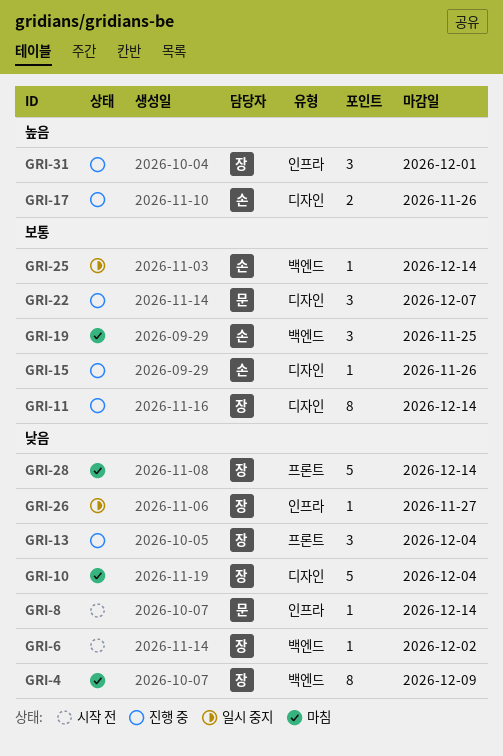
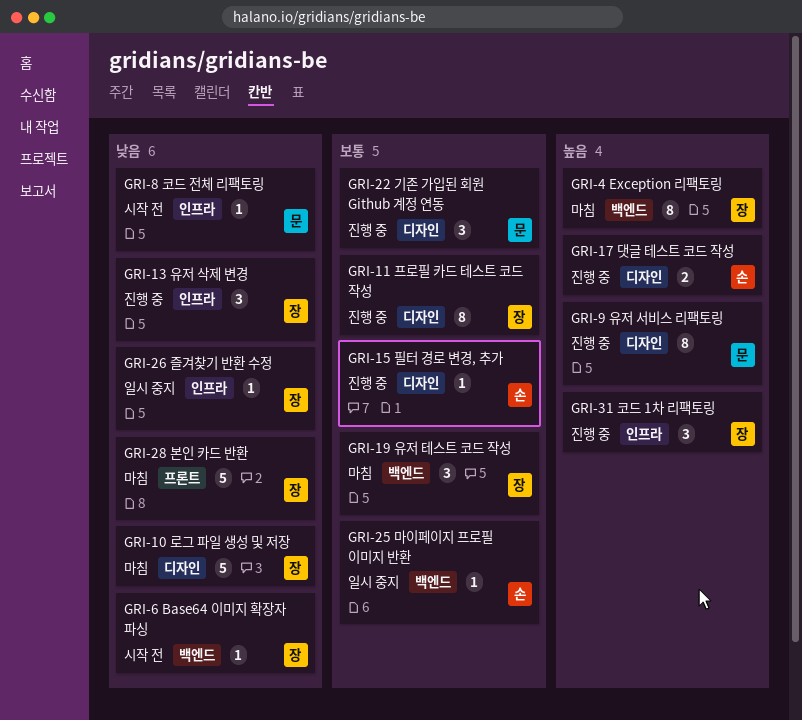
GRI-4, priority: 낮음 -> 높음
GRI-9: none -> present
GRI-13, label: 프론트 -> 인프라
GRI-19, owner: 손 -> 장

